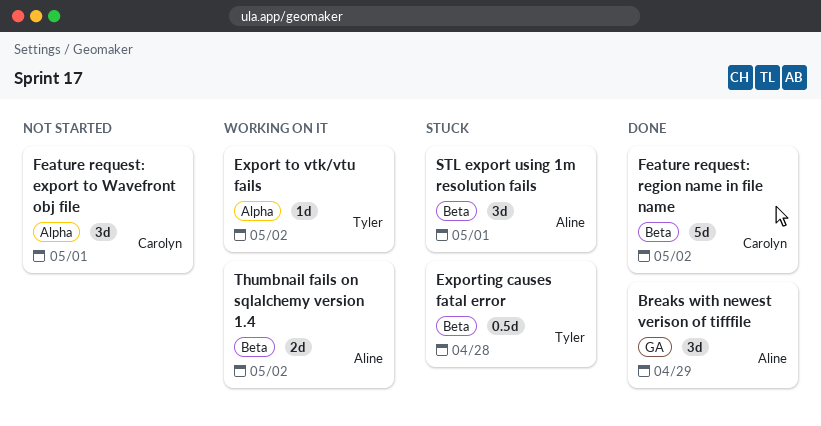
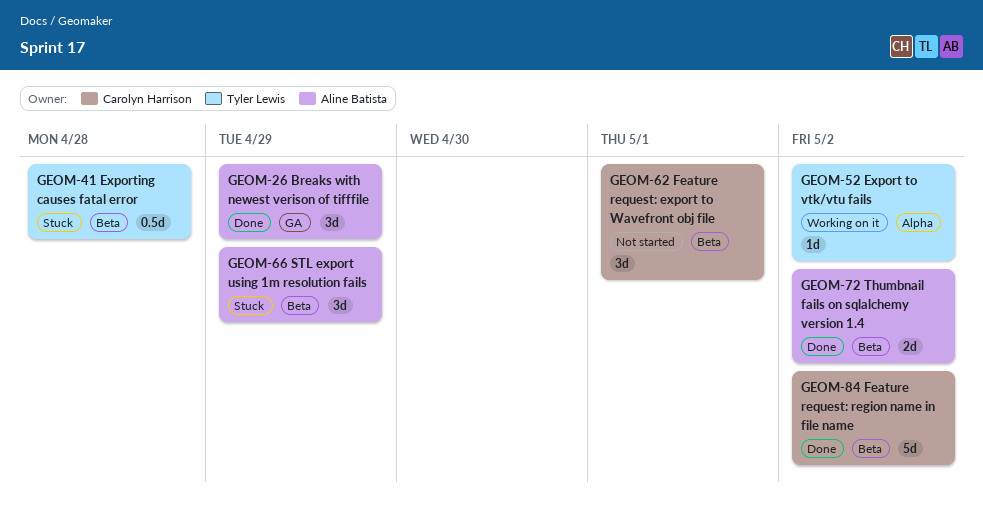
Feature request: export to Wavefront obj file, label: Alpha -> Beta
STL export using 1m resolution fails, due: May 1 -> Apr 29
Thumbnail fails on sqlalchemy version 1.4, status: Working on it -> Done

